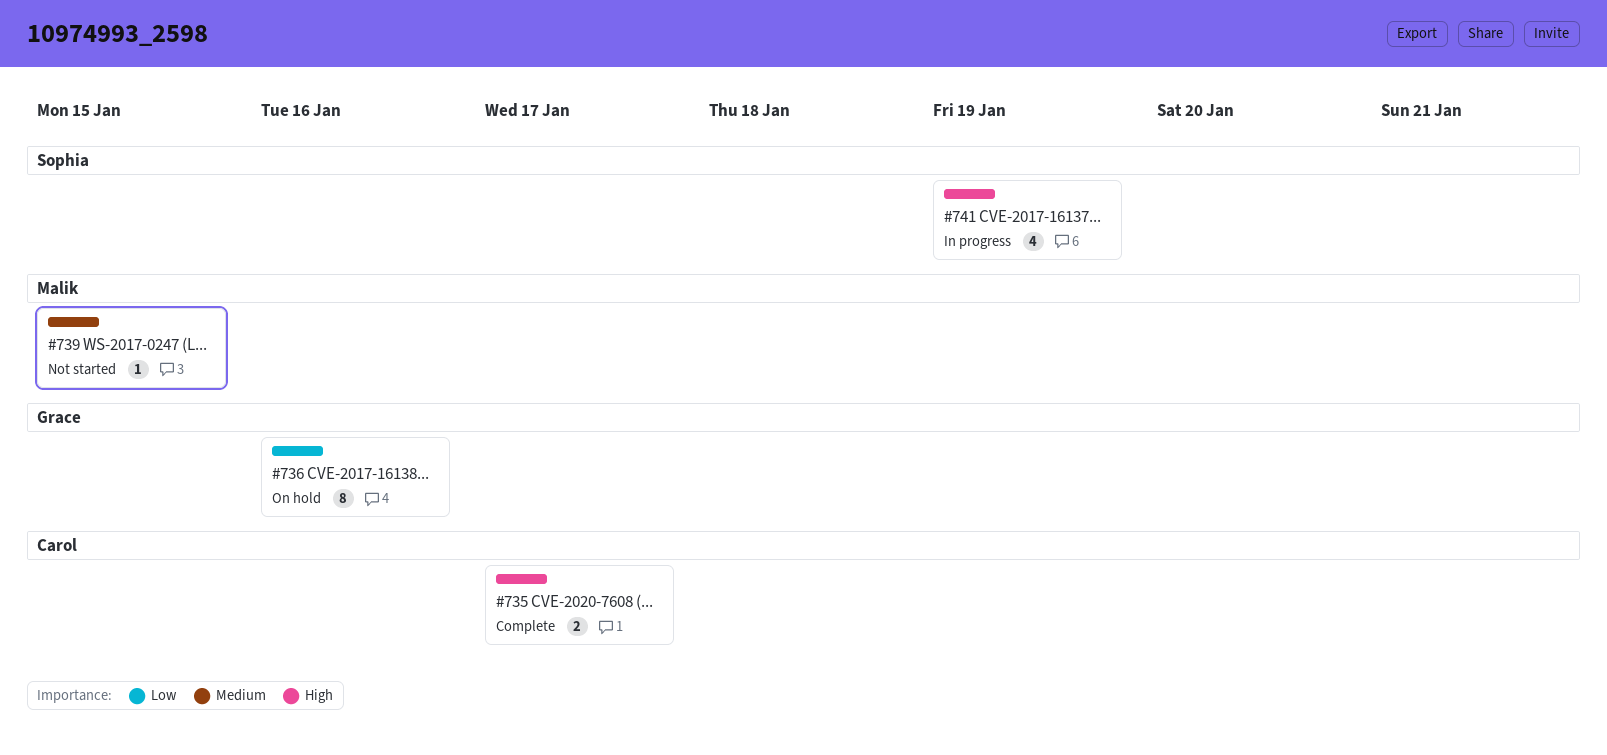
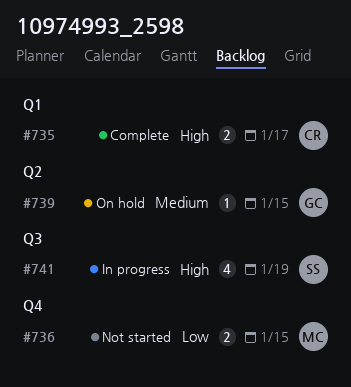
#736, status: On hold -> Not started
#736, owner: Grace -> Malik
#736, estimate: 8 -> 2
#736, due: Jan 16 -> Jan 15
#739, status: Not started -> On hold
#739, owner: Malik -> Grace

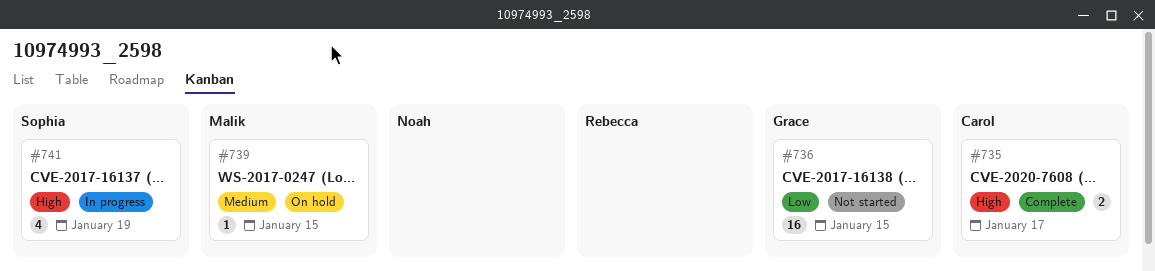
#736, owner: Malik -> Grace
#736, estimate: 2 -> 16
#739, owner: Grace -> Malik

